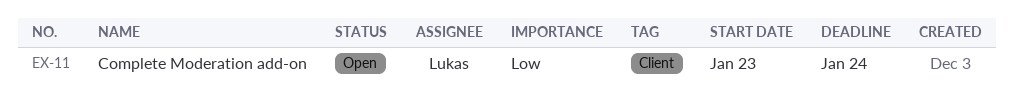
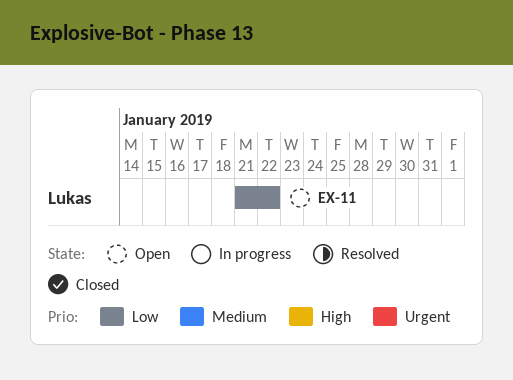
EX-11, start: Jan 23 -> Jan 21
EX-11, due: Jan 24 -> Jan 22

